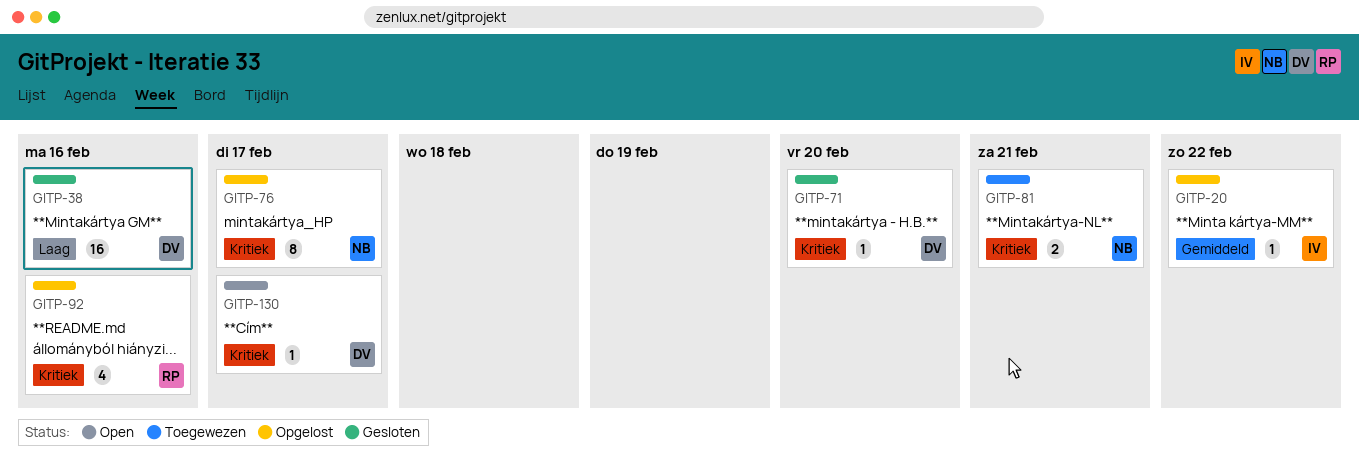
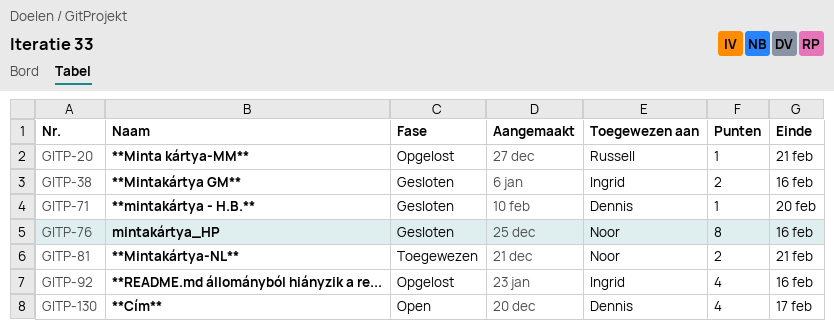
GITP-20, owner: Ingrid -> Russell
GITP-20, due: Feb 22 -> Feb 21
GITP-38, owner: Dennis -> Ingrid
GITP-38, estimate: 16 -> 2
GITP-76, status: Opgelost -> Gesloten
GITP-76, due: Feb 17 -> Feb 16
GITP-92, owner: Russell -> Ingrid
GITP-130, estimate: 1 -> 4

